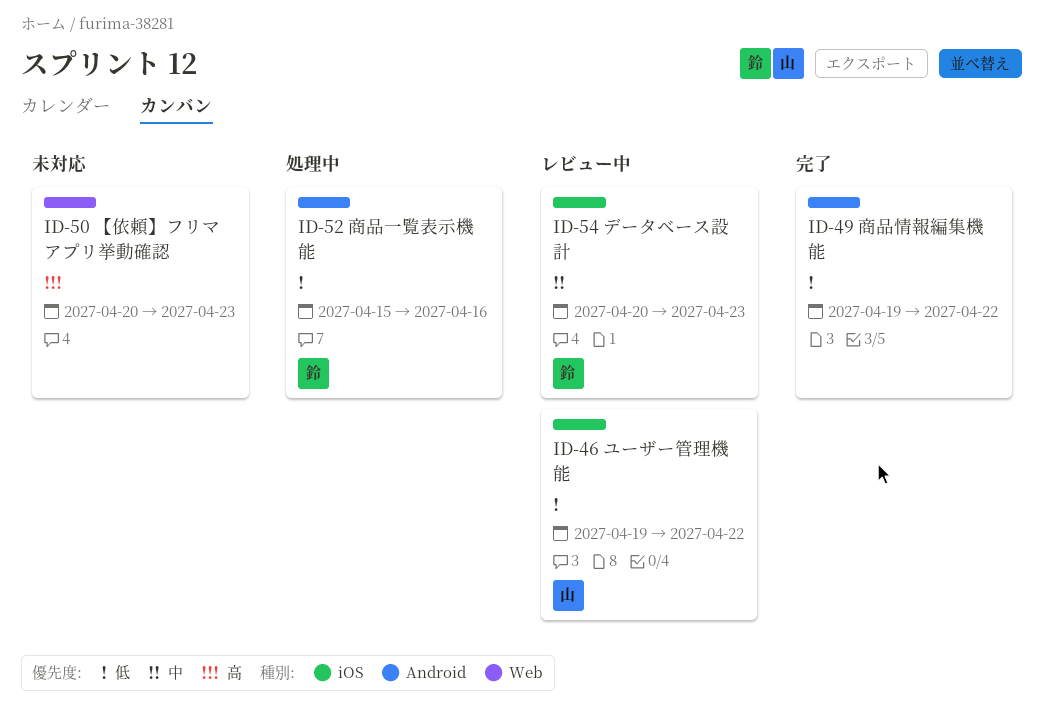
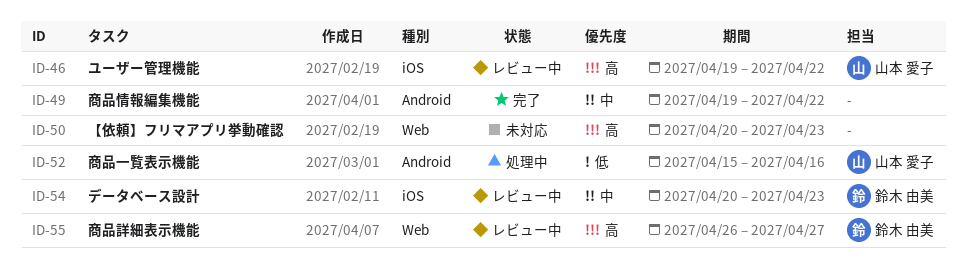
ID-46, priority: 低 -> 高
ID-49, priority: 低 -> 中
ID-52, owner: 鈴木 由美 -> 山本 愛子
ID-55: none -> present

